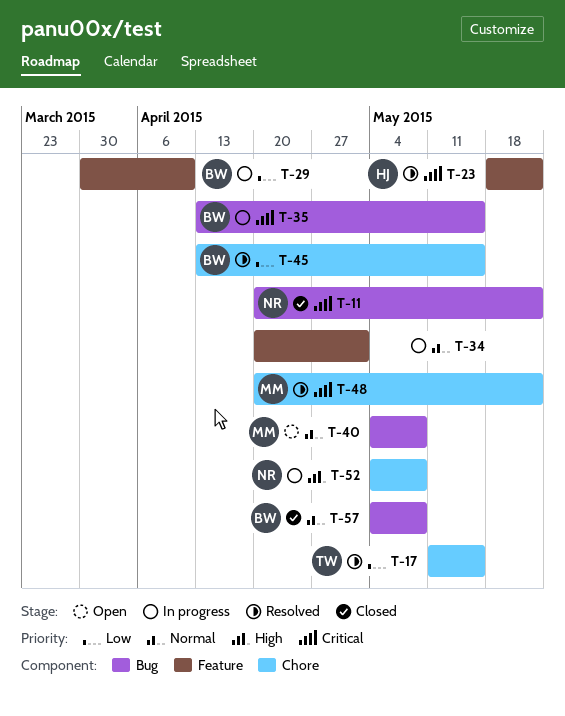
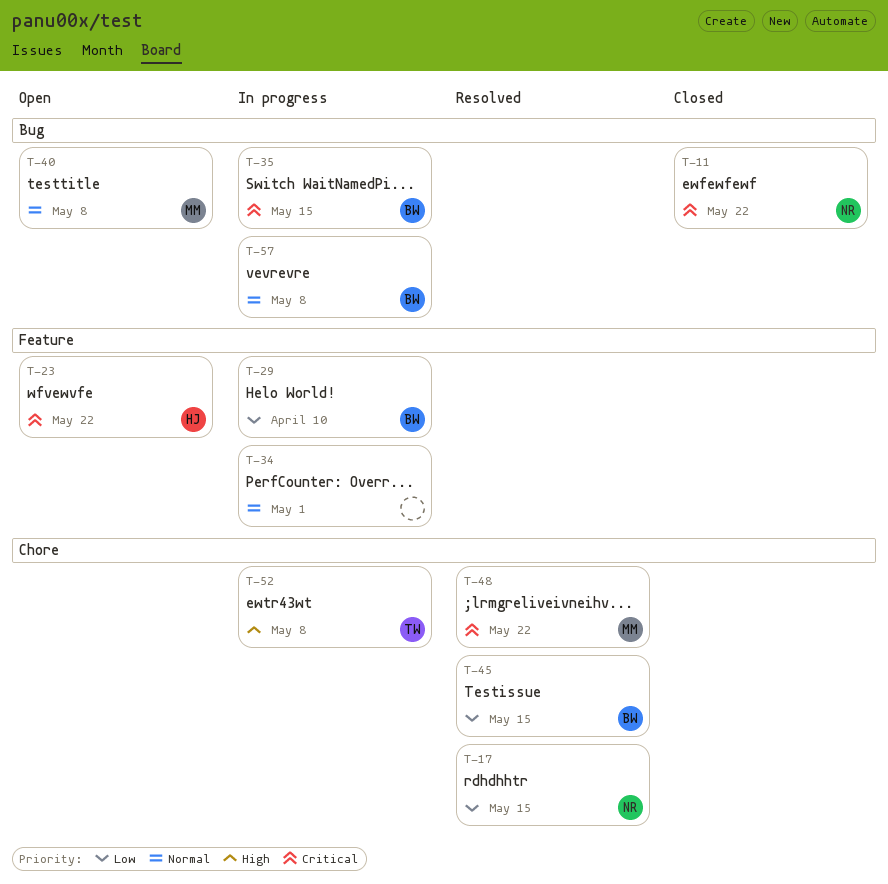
T-17, owner: TW -> NR
T-23, status: Resolved -> Open
T-52, owner: NR -> TW
T-57, status: Closed -> In progress

